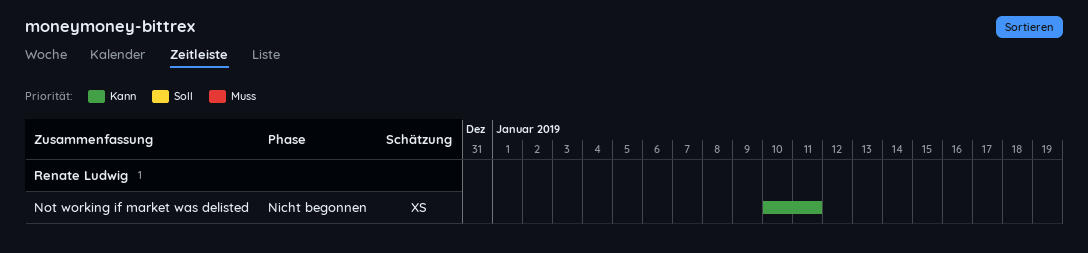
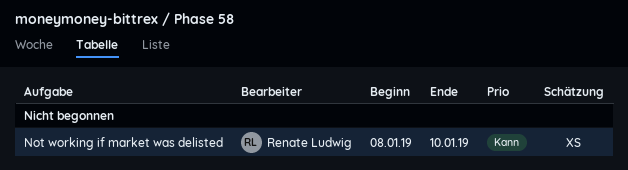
Not working if market was delisted, start: Jan 10 -> Jan 8
Not working if market was delisted, due: Jan 11 -> Jan 10

